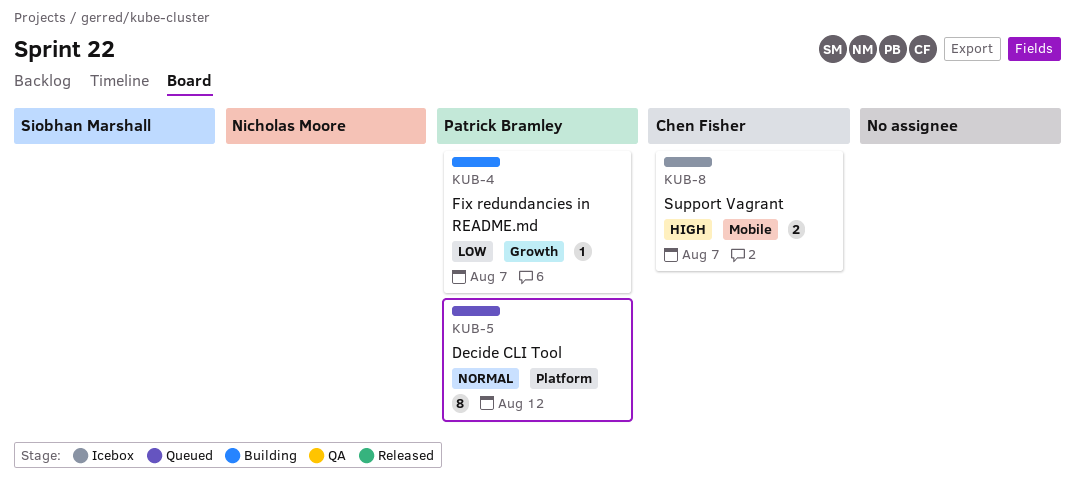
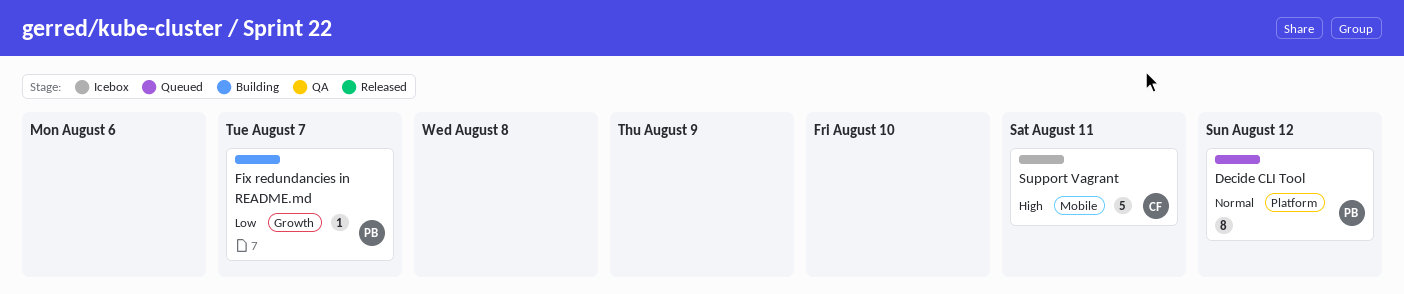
Support Vagrant, estimate: 2 -> 5
Support Vagrant, due: Aug 7 -> Aug 11

